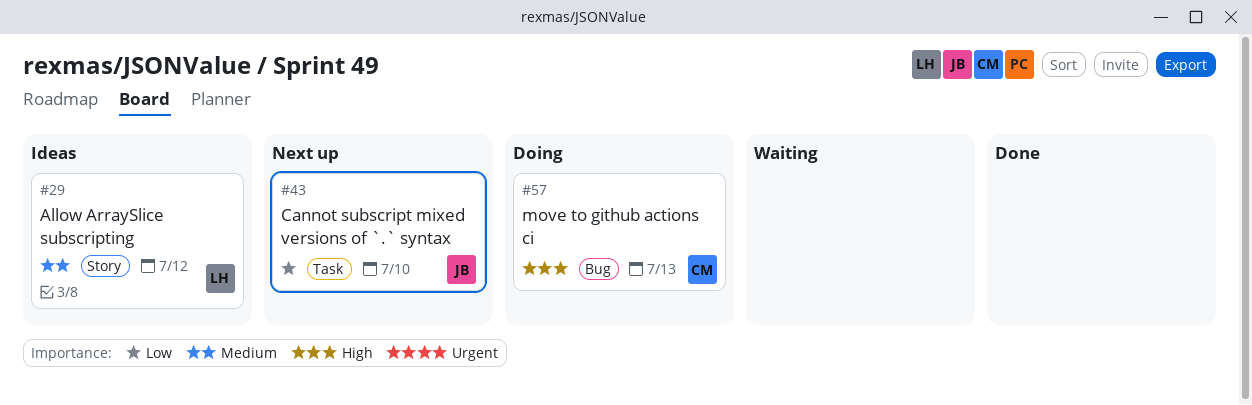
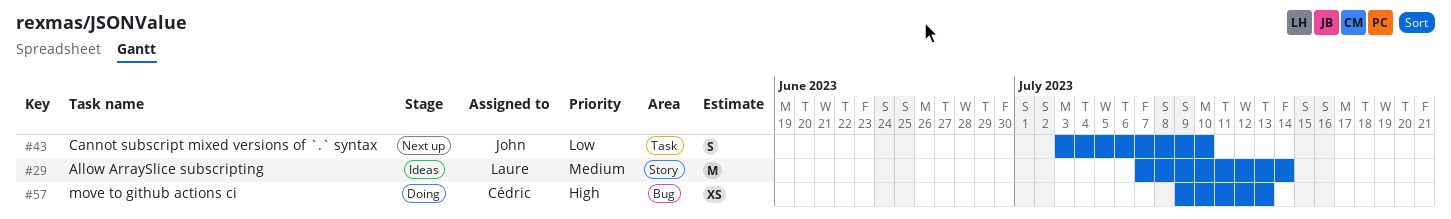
#29, due: Jul 12 -> Jul 14

